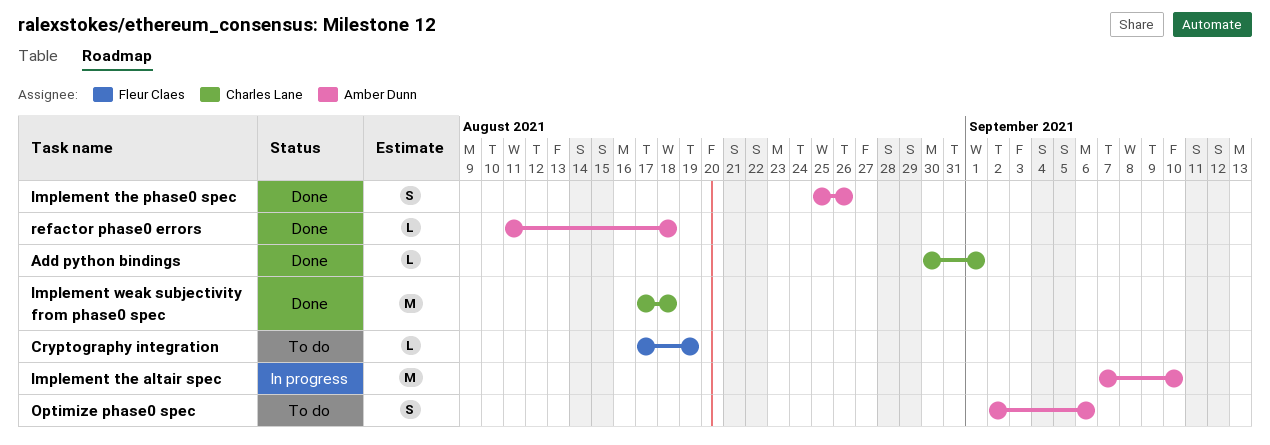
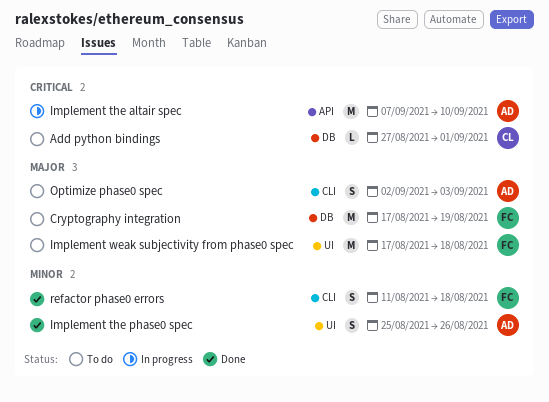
Add python bindings, status: Done -> To do
Add python bindings, start: Aug 30 -> Aug 27
Cryptography integration, estimate: L -> M
Implement weak subjectivity from phase0 spec, status: Done -> To do
Implement weak subjectivity from phase0 spec, owner: Charles Lane -> Fleur Claes
Optimize phase0 spec, due: Sep 6 -> Sep 3
refactor phase0 errors, owner: Amber Dunn -> Fleur Claes
refactor phase0 errors, estimate: L -> S

